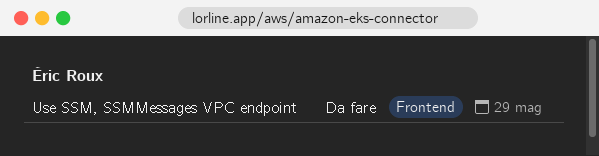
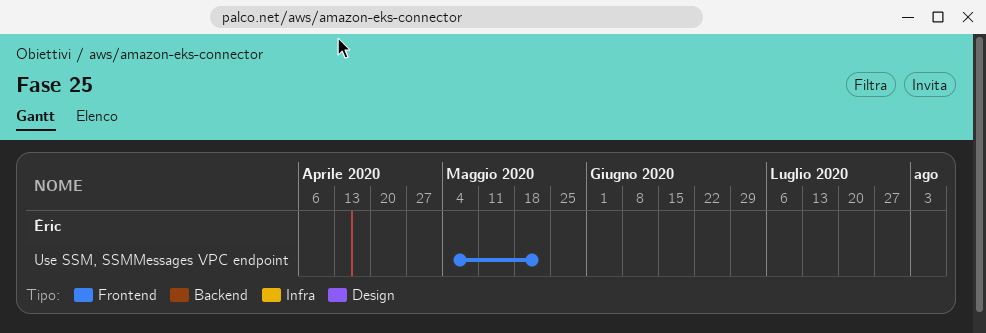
Use SSM, SSMMessages VPC endpoint, due: May 29 -> May 22

